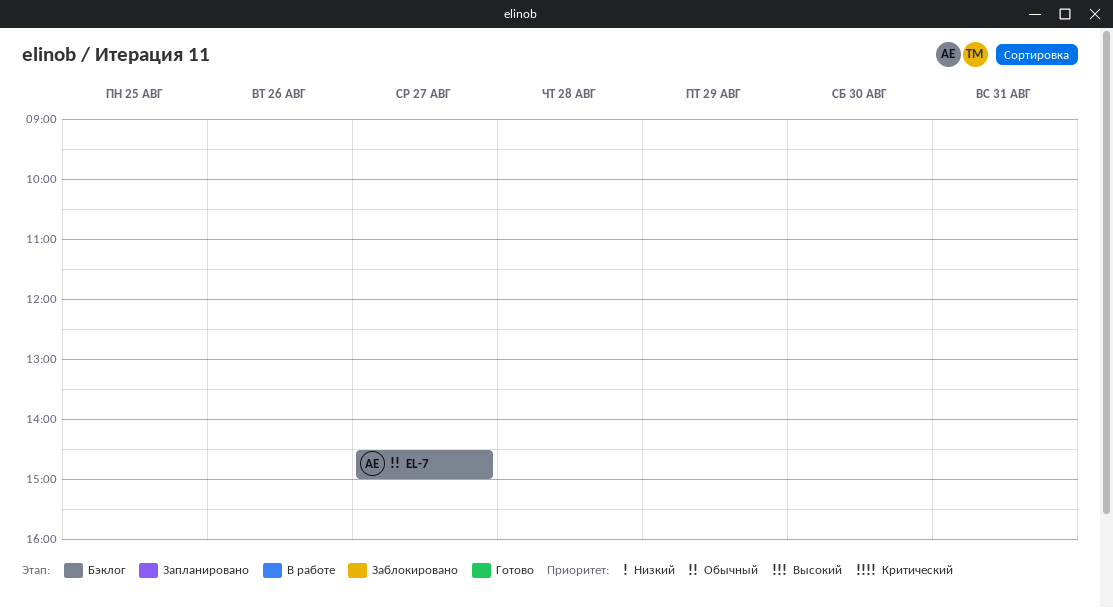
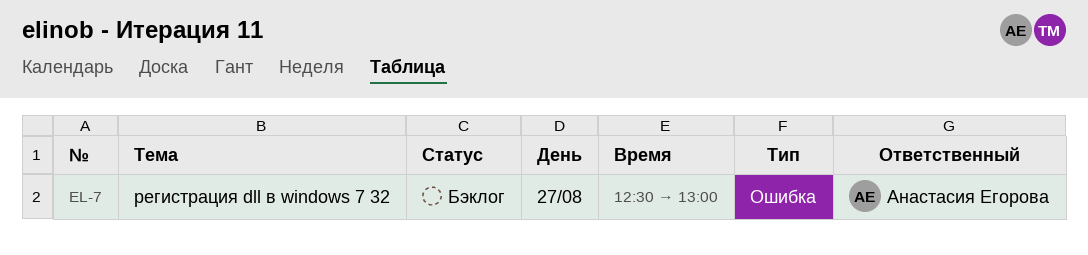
EL-7, begins: 14:30 -> 12:30
EL-7, ends: 15:00 -> 13:00

